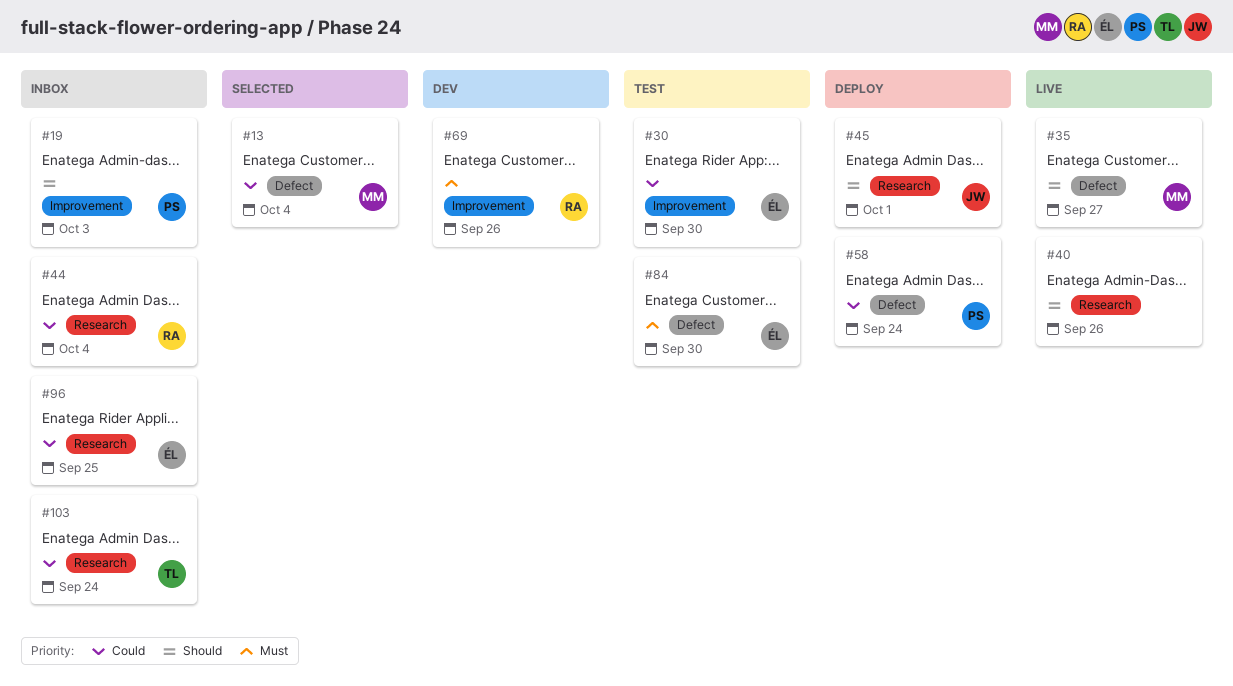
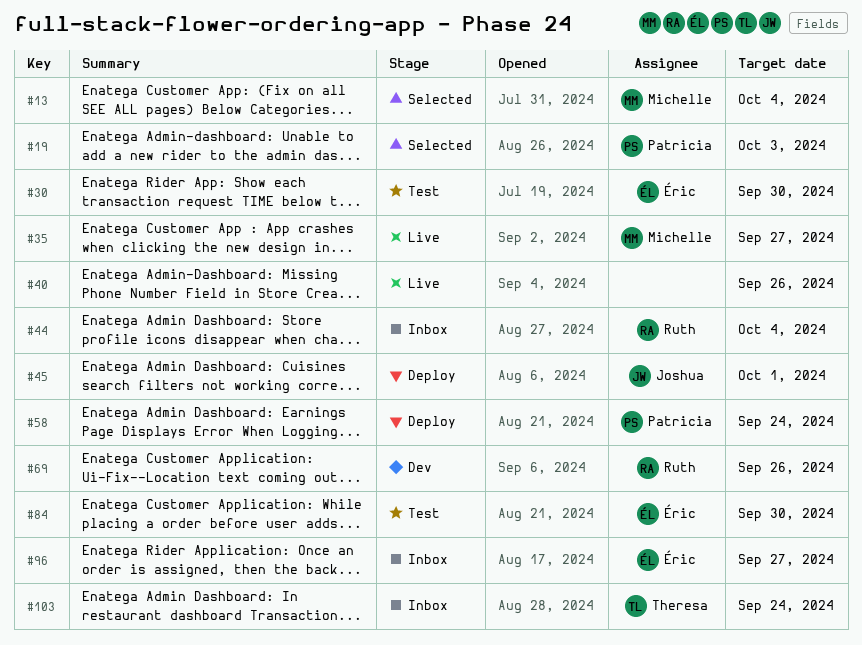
#19, status: Inbox -> Selected
#96, due: Sep 25 -> Sep 27

